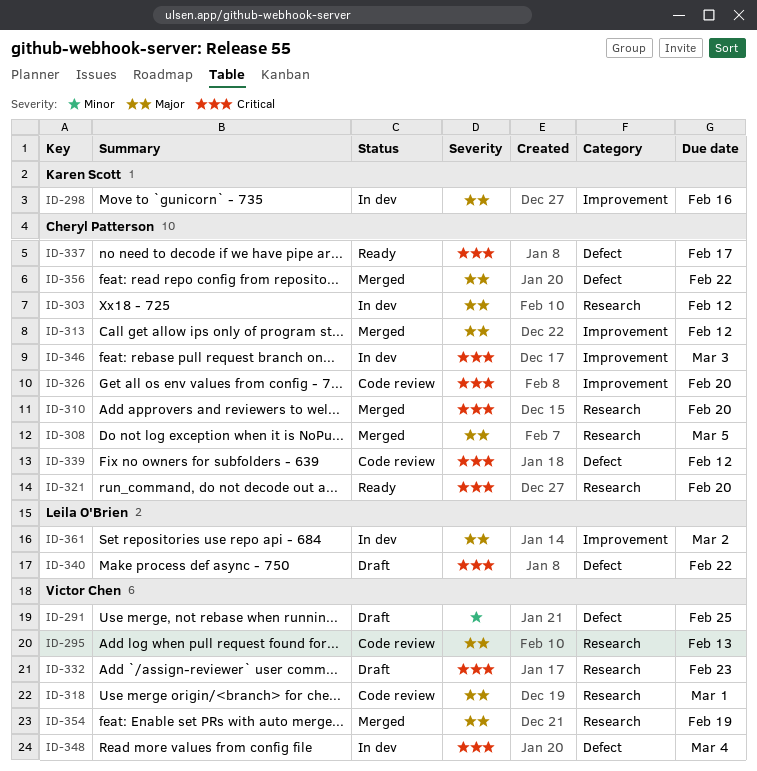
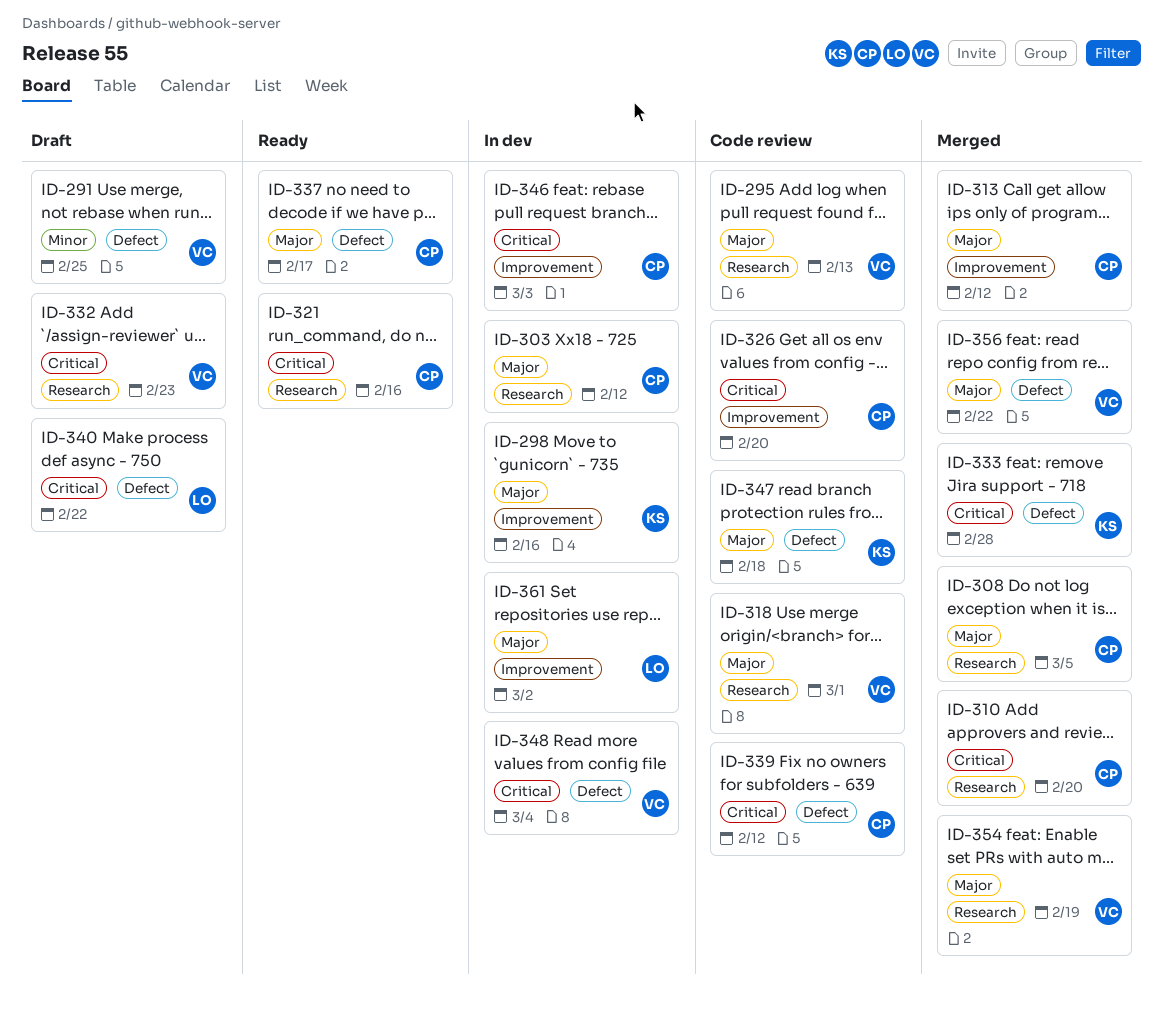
ID-321, due: Feb 20 -> Feb 16
ID-333: none -> present
ID-337, priority: Critical -> Major
ID-347: none -> present
ID-356, owner: Cheryl Patterson -> Victor Chen

